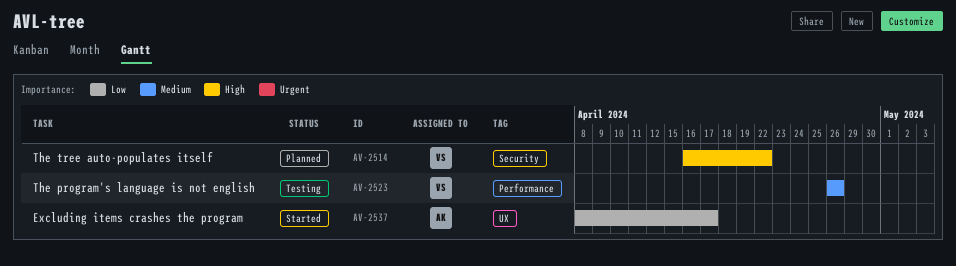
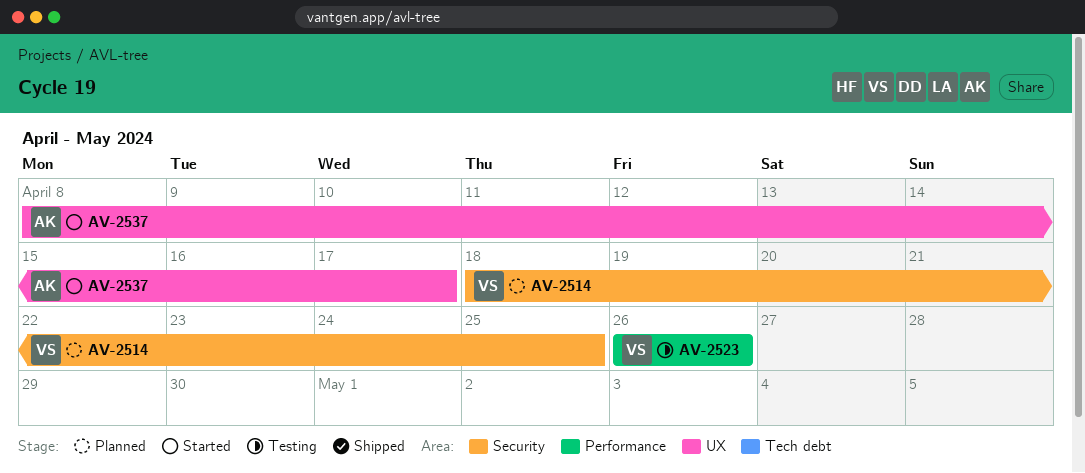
AV-2514, start: Apr 16 -> Apr 18
AV-2514, due: Apr 22 -> Apr 25

